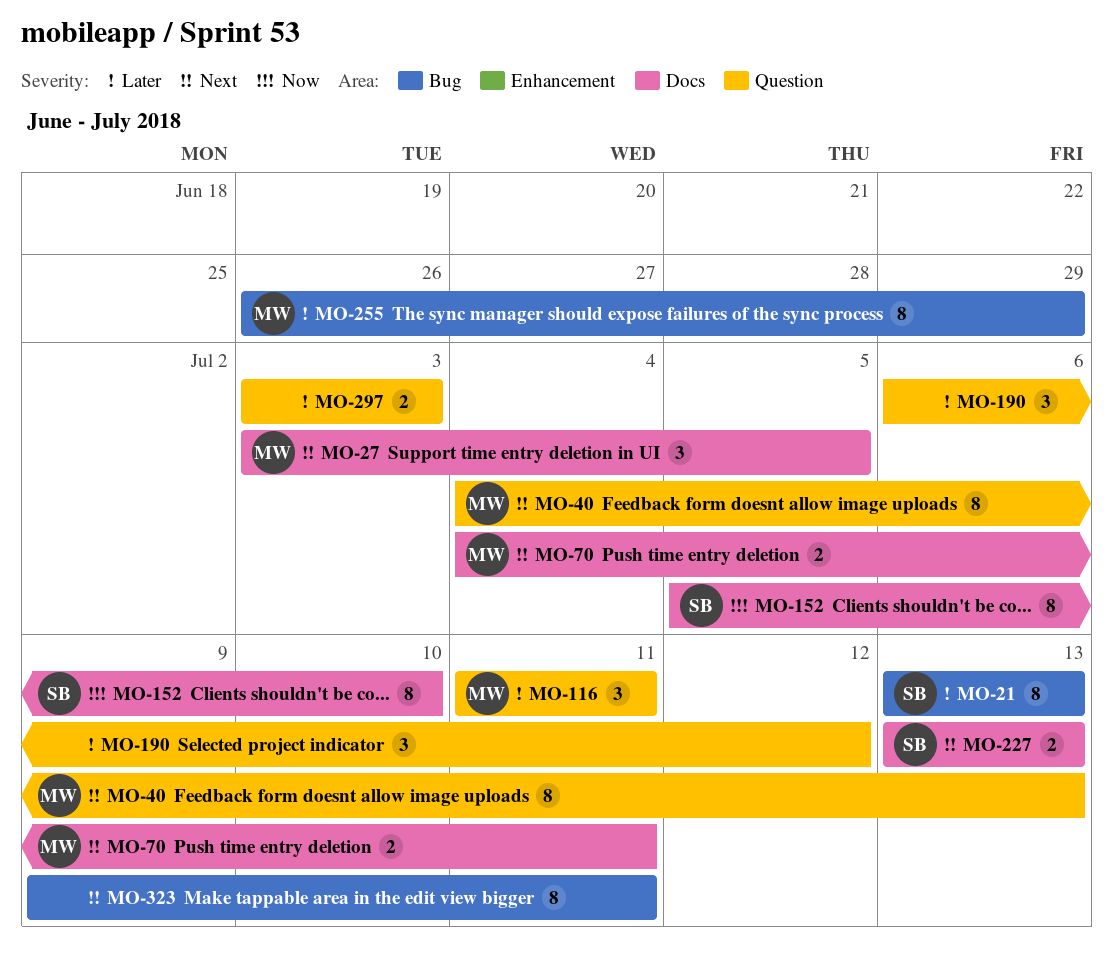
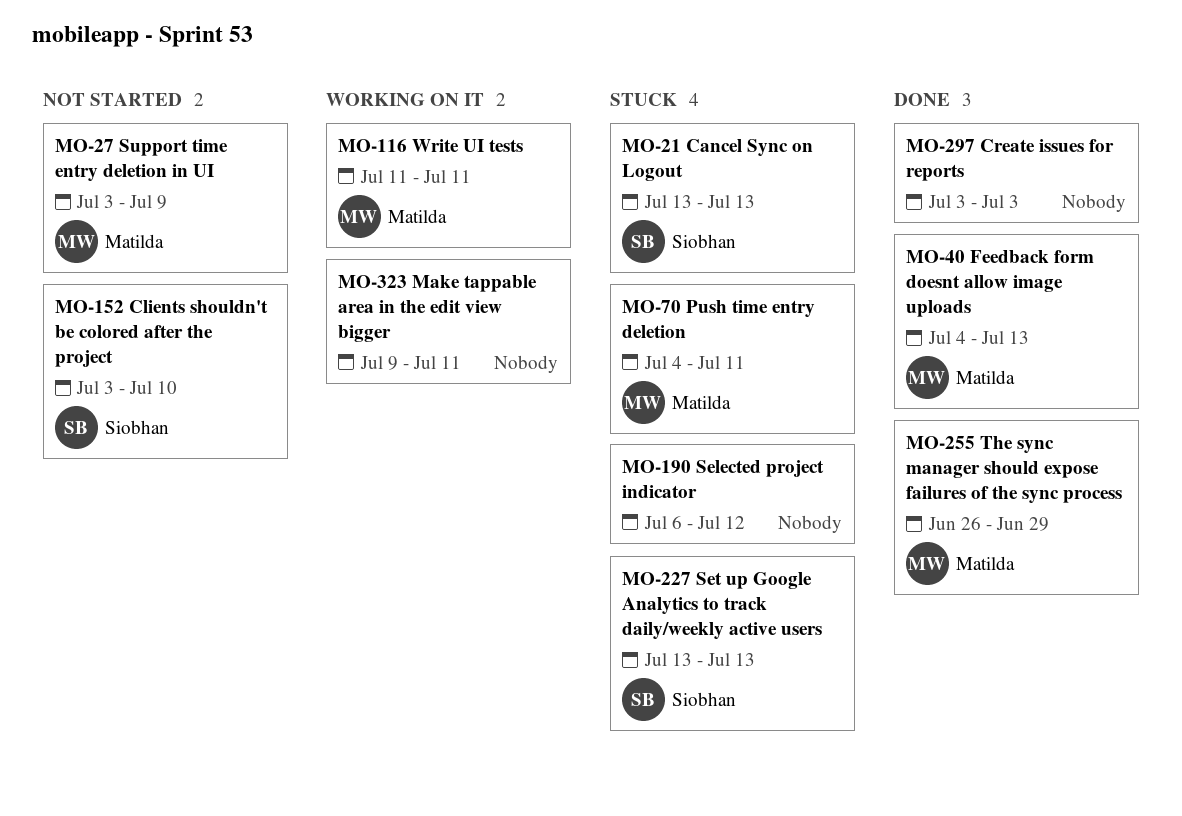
MO-27, due: Jul 5 -> Jul 9
MO-152, start: Jul 5 -> Jul 3

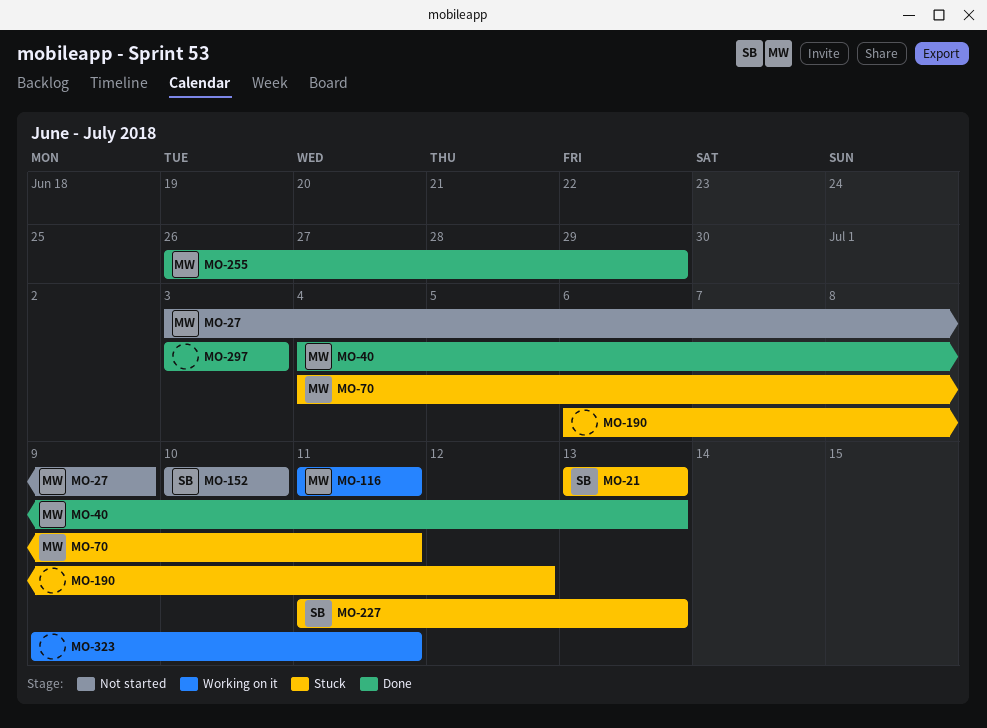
MO-152, start: Jul 3 -> Jul 10
MO-227, start: Jul 13 -> Jul 11

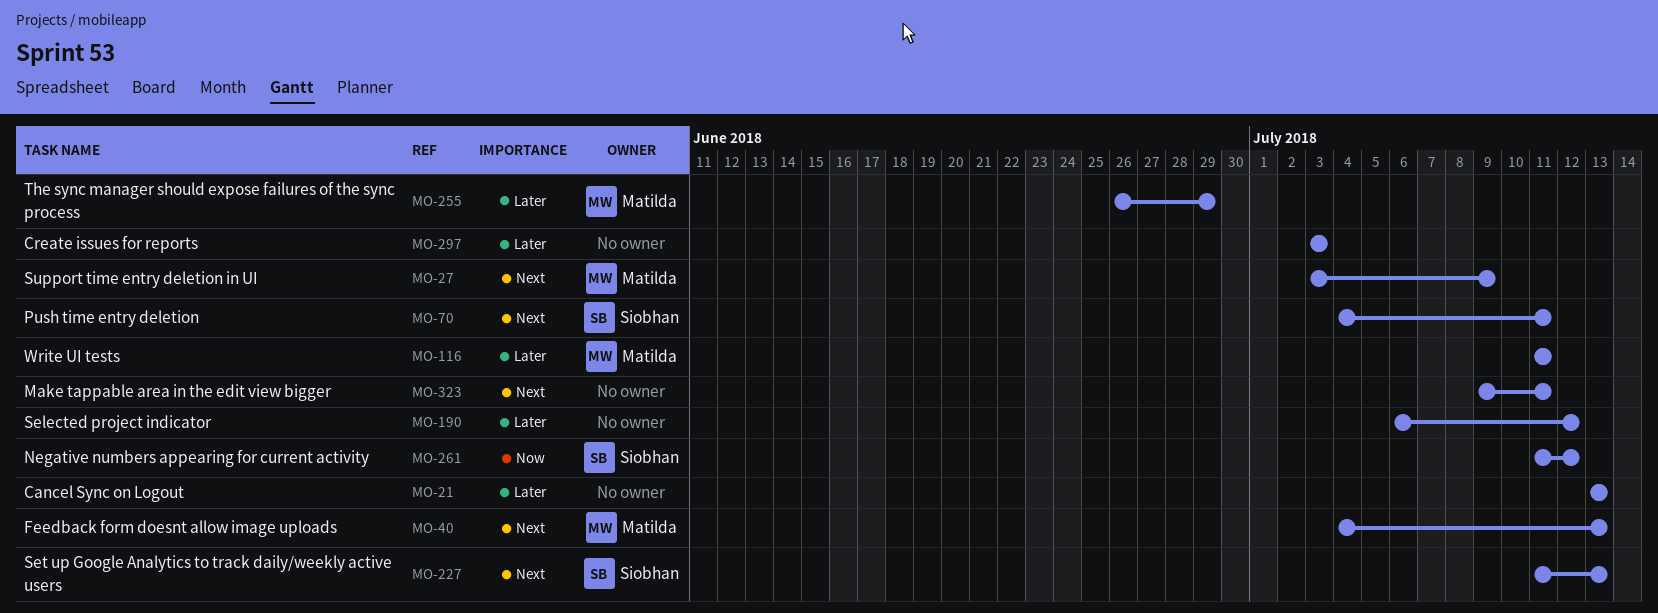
MO-21, owner: Siobhan -> none
MO-70, owner: Matilda -> Siobhan
MO-152: present -> none
MO-261: none -> present

